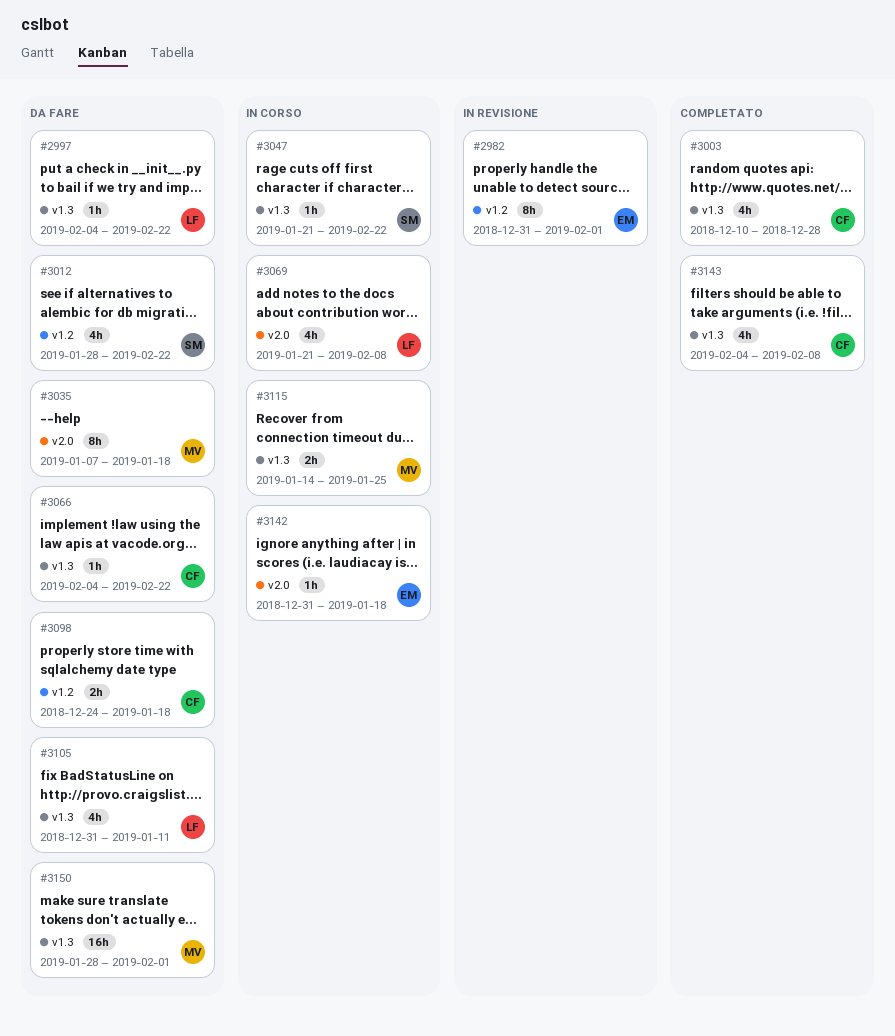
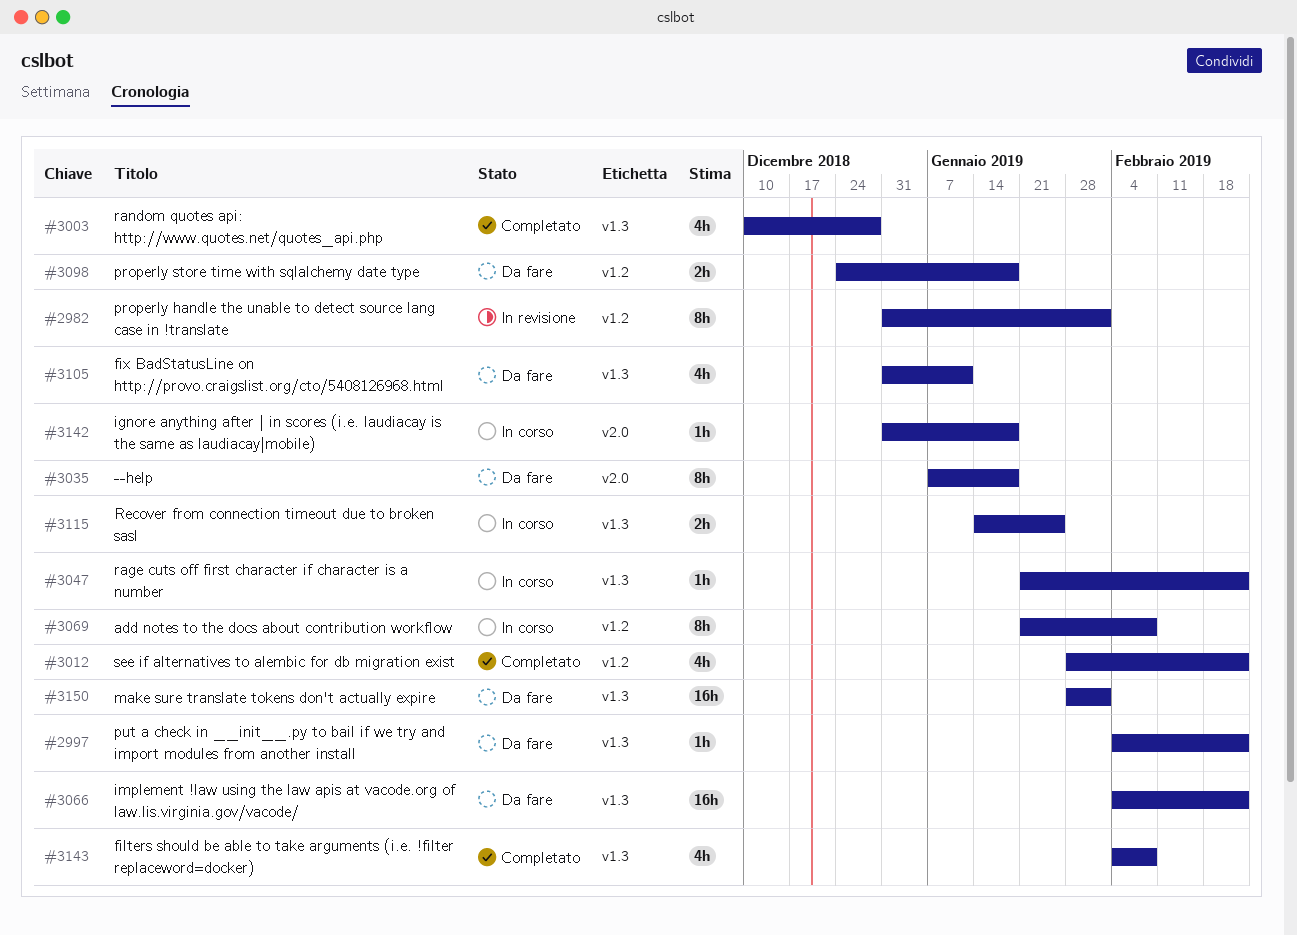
#3012, status: Da fare -> Completato
#3066, estimate: 1h -> 16h
#3069, label: v2.0 -> v1.2
#3069, estimate: 4h -> 8h

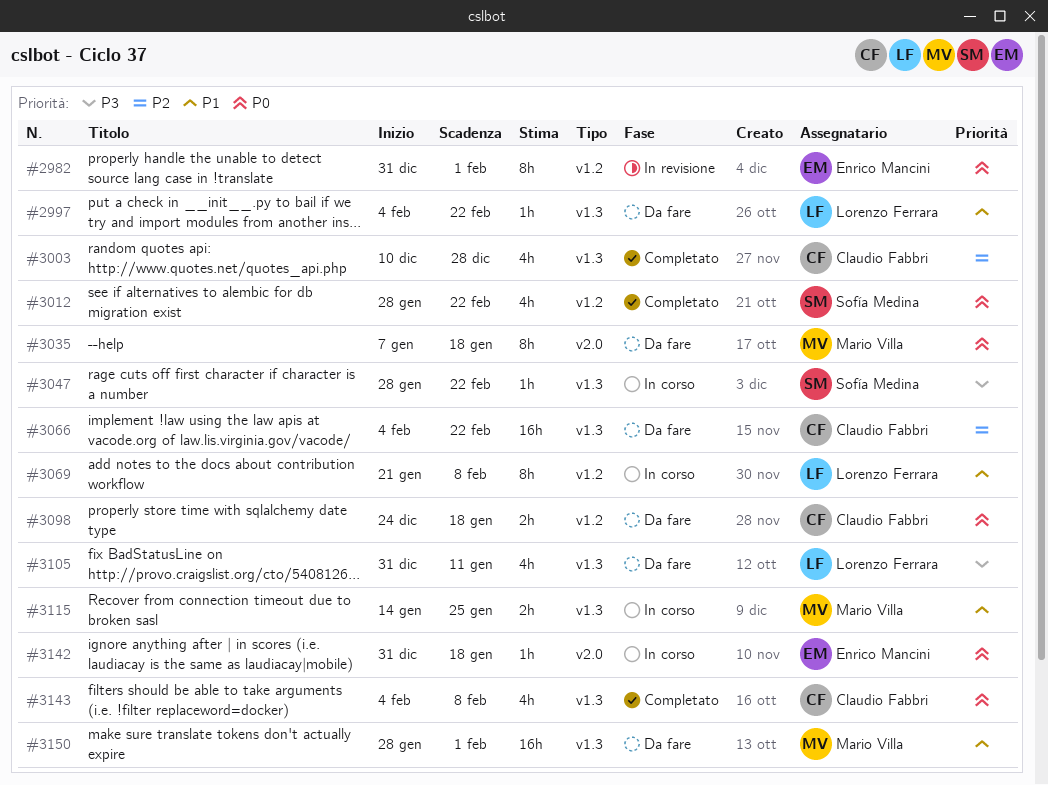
#3047, start: Jan 21 -> Jan 28

